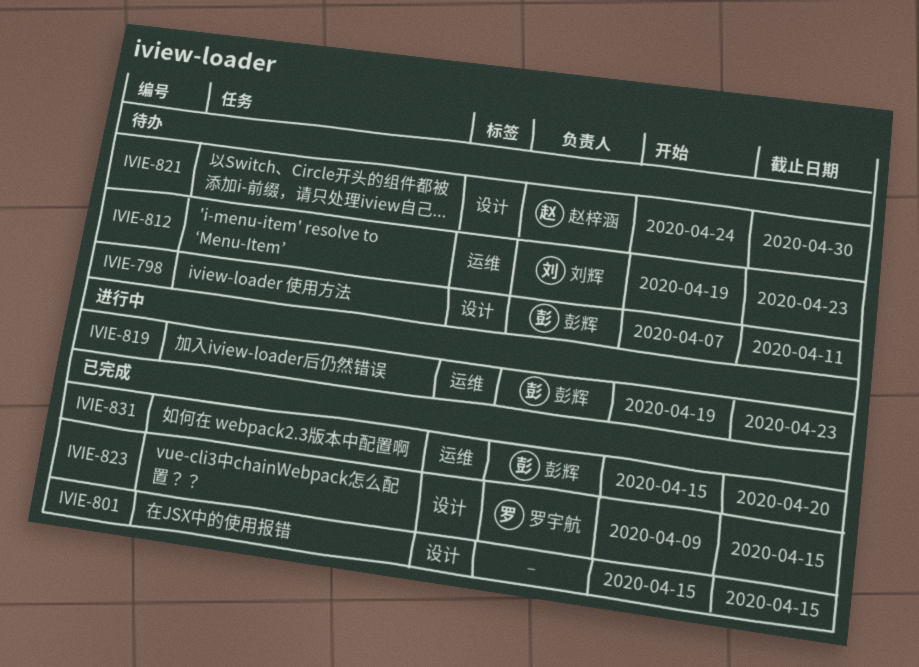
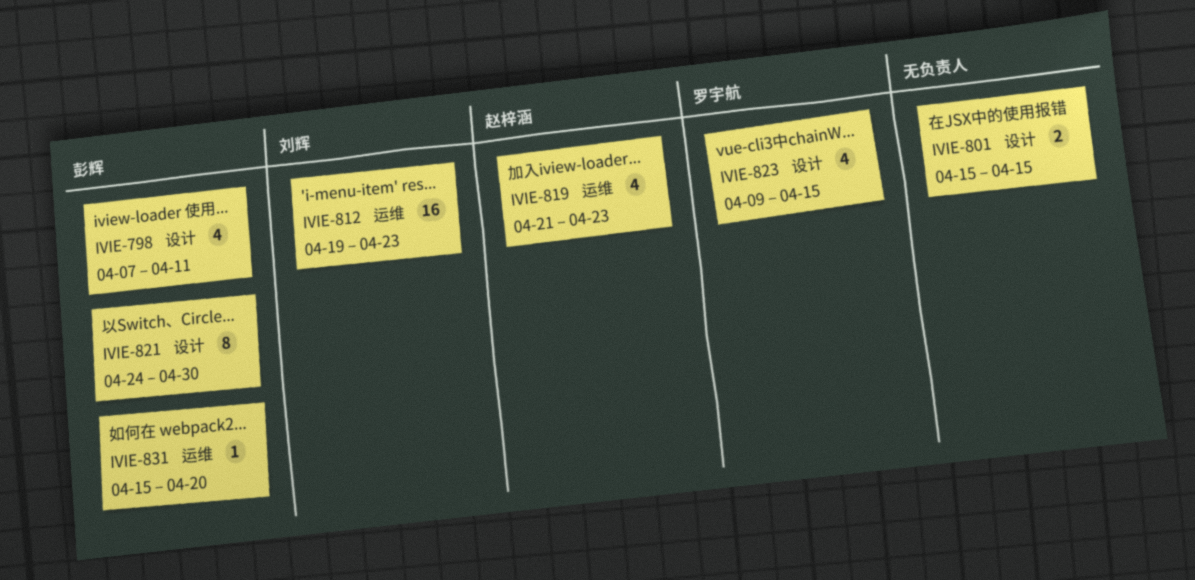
IVIE-819, owner: 彭辉 -> 赵梓涵
IVIE-819, start: Apr 19 -> Apr 21
IVIE-821, owner: 赵梓涵 -> 彭辉

